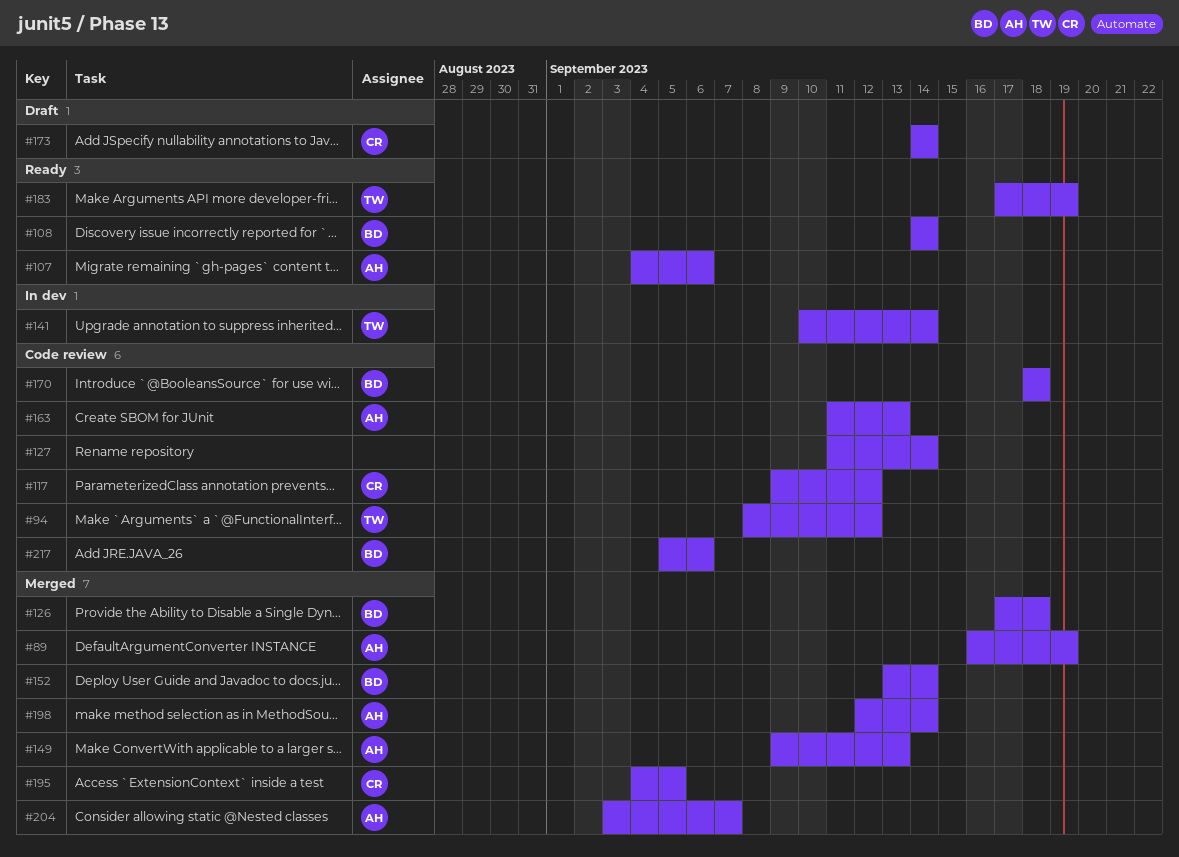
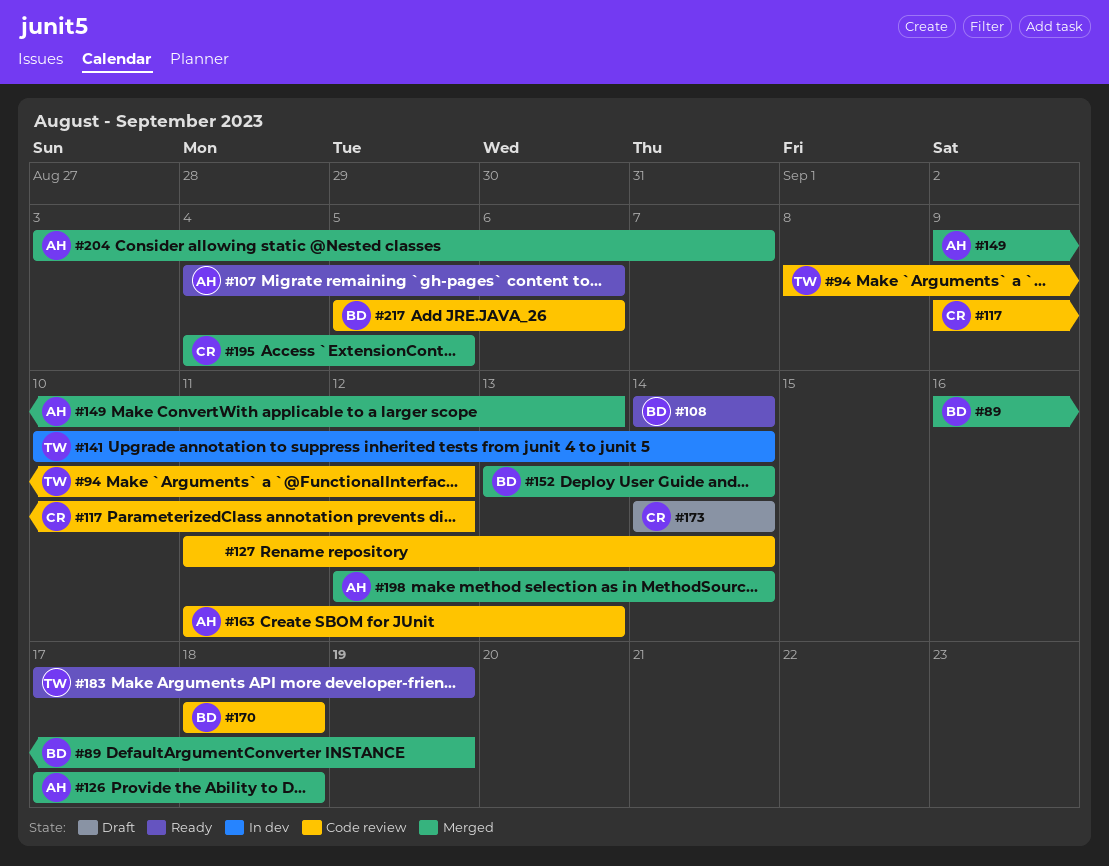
#89, owner: AH -> BD
#126, owner: BD -> AH

